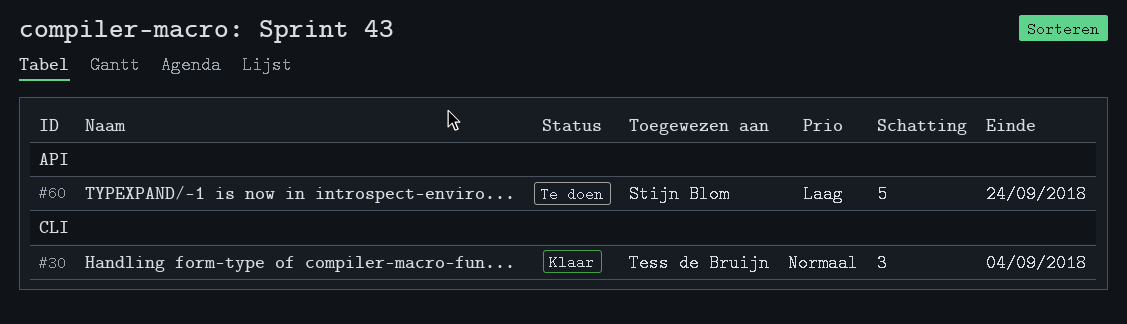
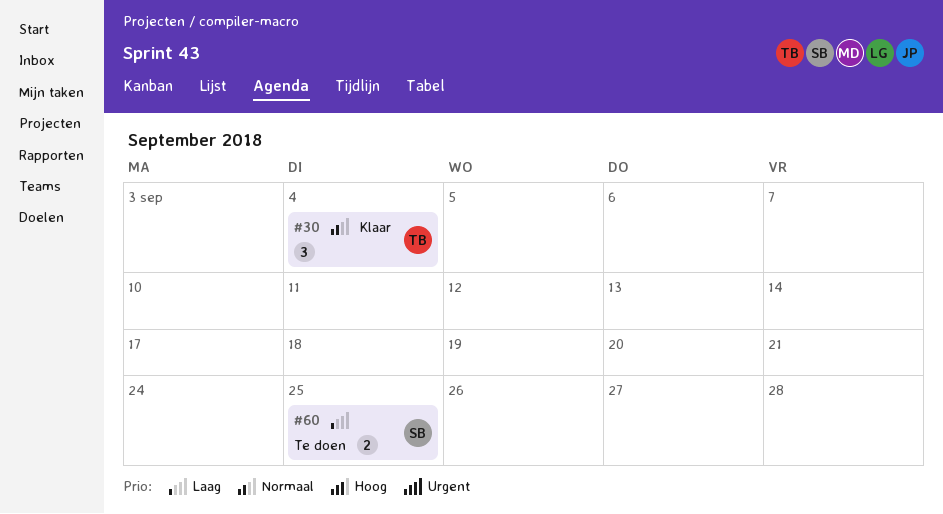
#60, estimate: 5 -> 2
#60, due: Sep 24 -> Sep 25

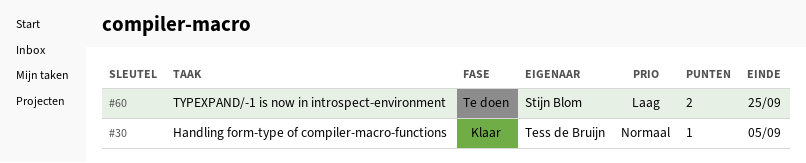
#30, estimate: 3 -> 1
#30, due: Sep 4 -> Sep 5

